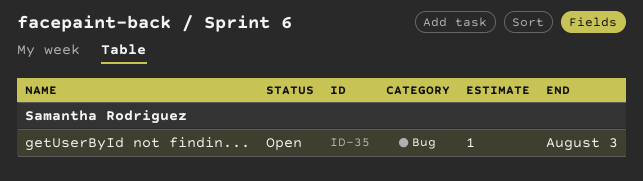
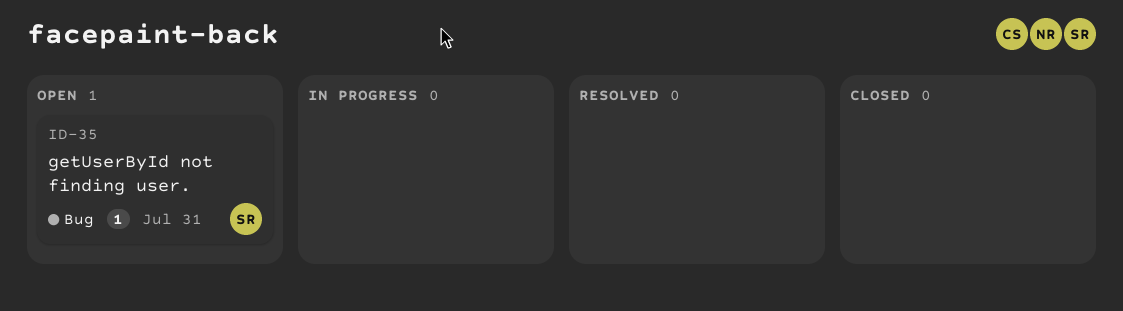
ID-35, due: Aug 3 -> Jul 31

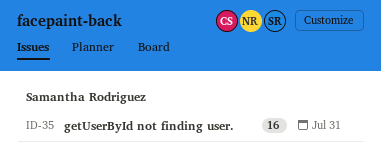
ID-35, estimate: 1 -> 16

